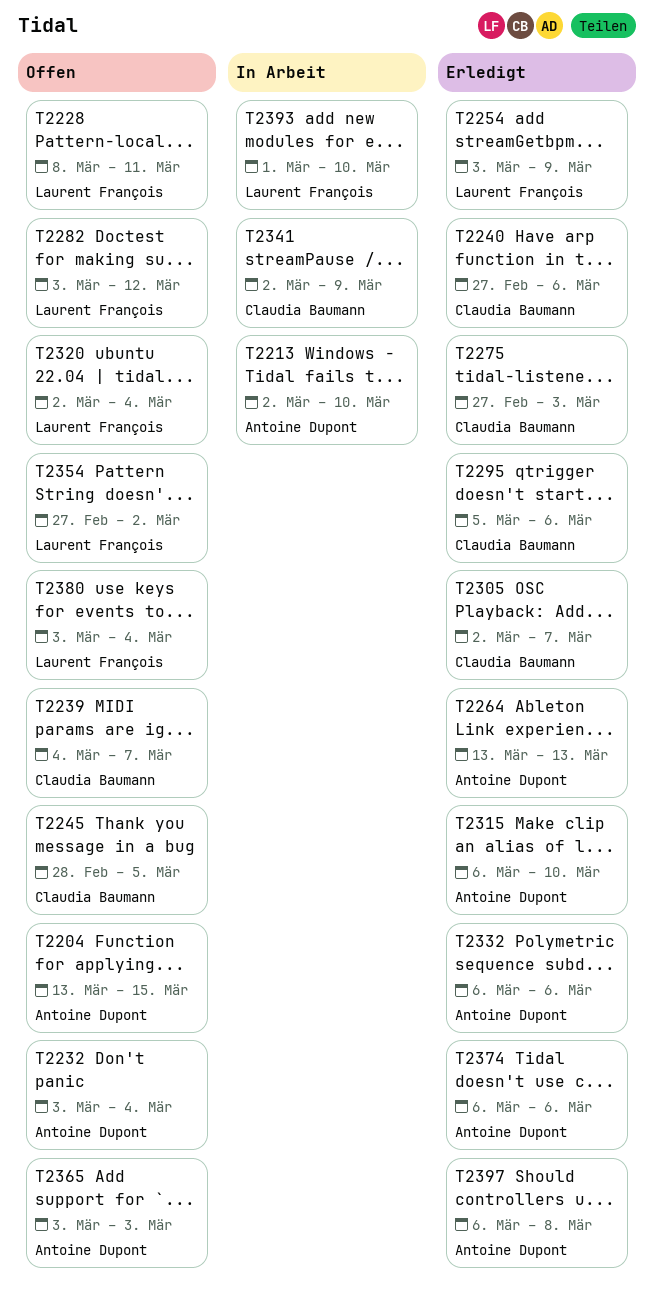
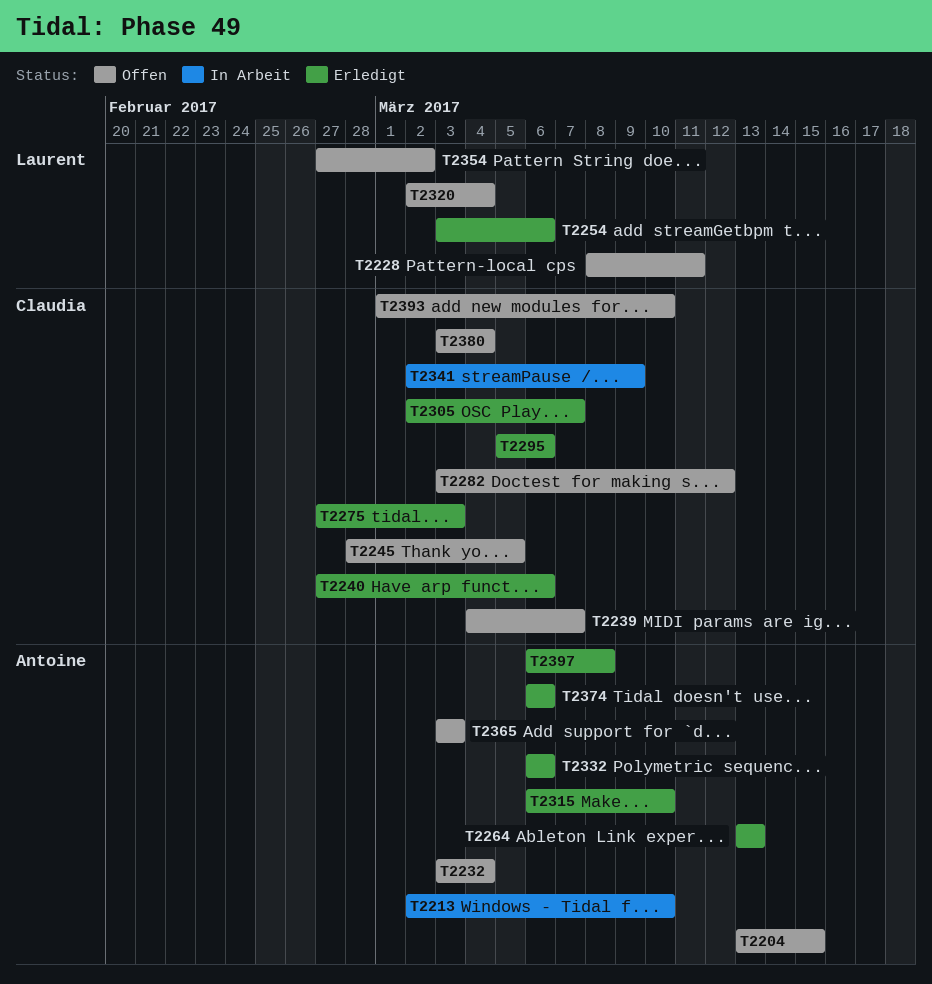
T2254, due: Mar 9 -> Mar 6
T2282, owner: Laurent François -> Claudia Baumann
T2380, owner: Laurent François -> Claudia Baumann
T2393, status: In Arbeit -> Offen
T2393, owner: Laurent François -> Claudia Baumann

